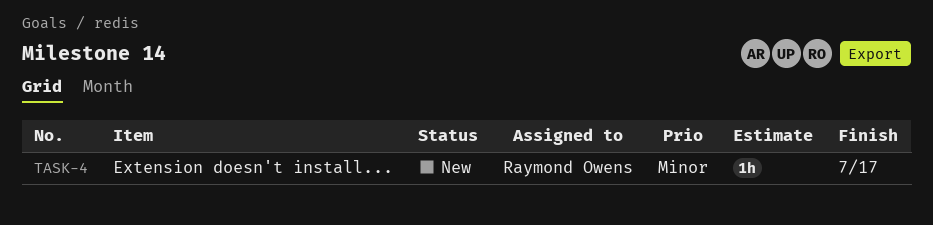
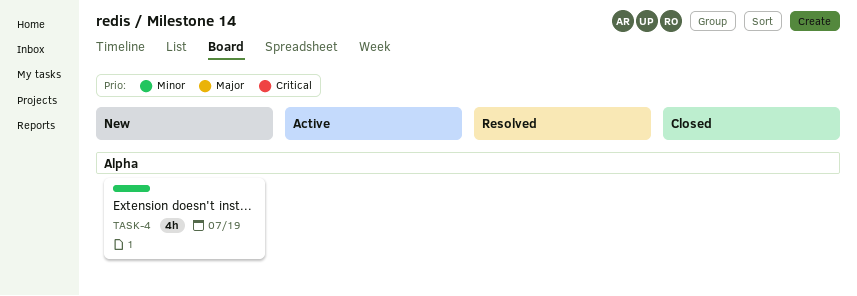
TASK-4, estimate: 1h -> 4h
TASK-4, due: Jul 17 -> Jul 19

